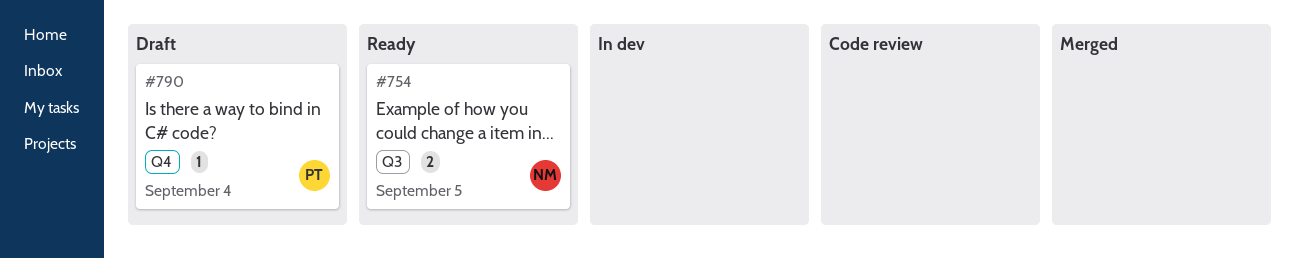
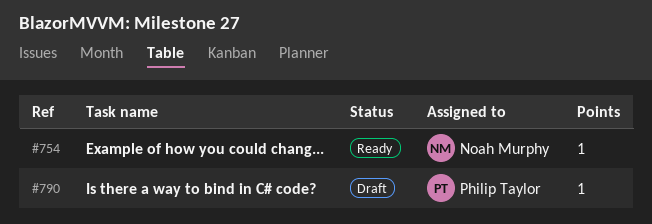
#754, estimate: 2 -> 1

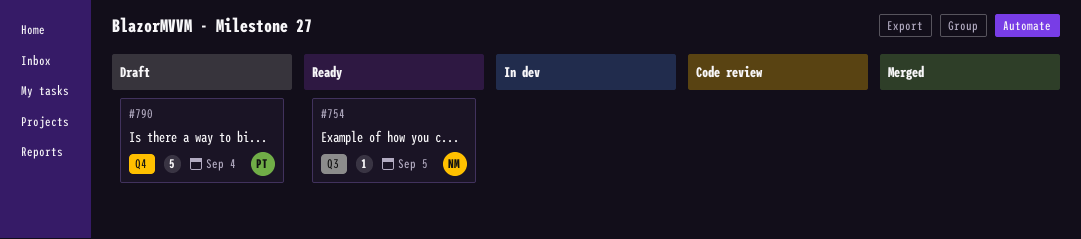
#790, estimate: 1 -> 5

